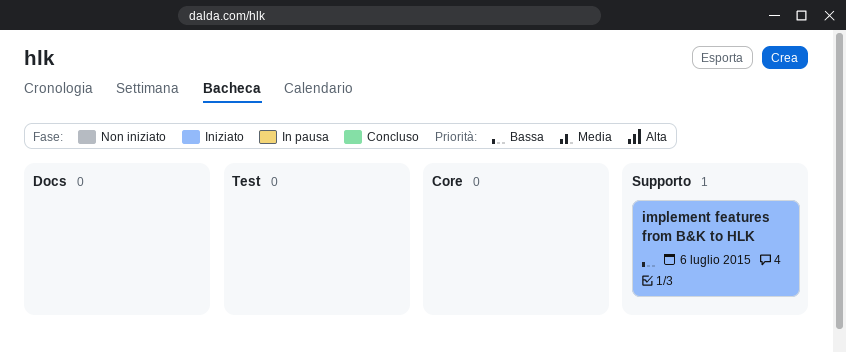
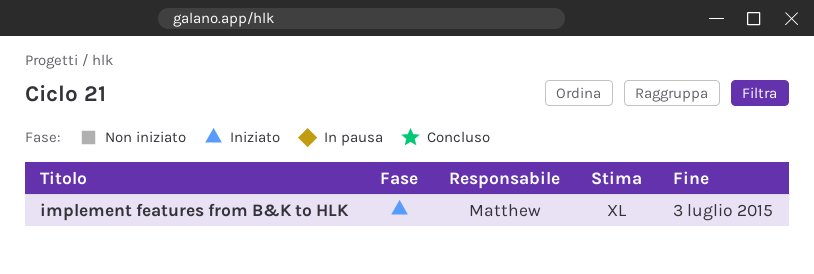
implement features from B&K to HLK, due: Jul 6 -> Jul 3

